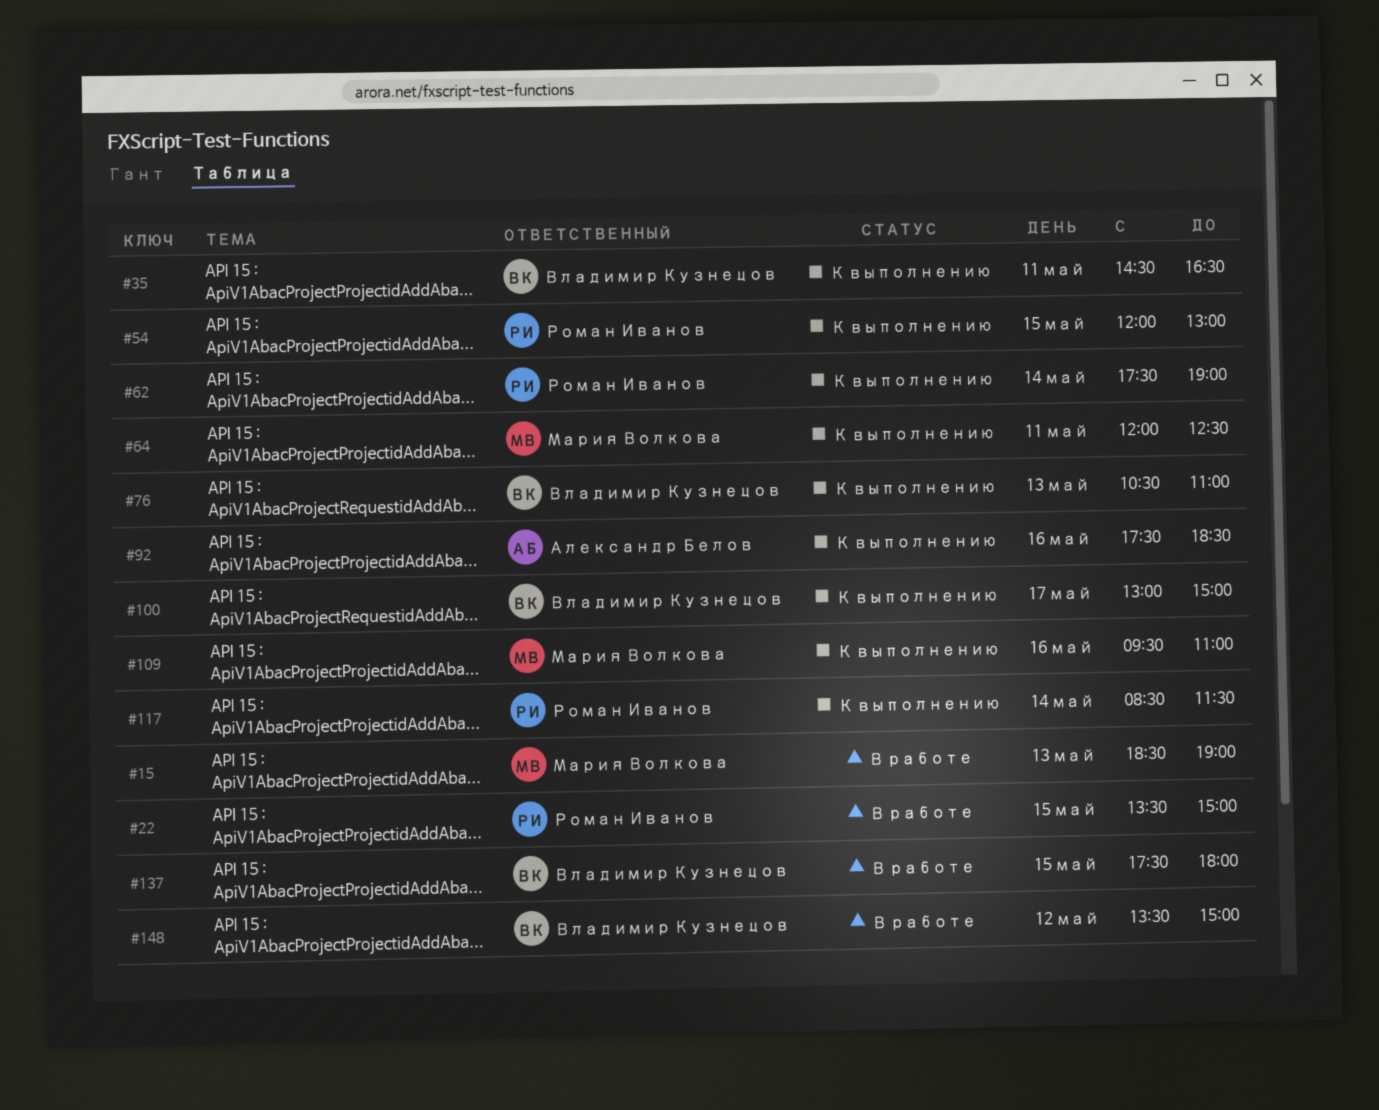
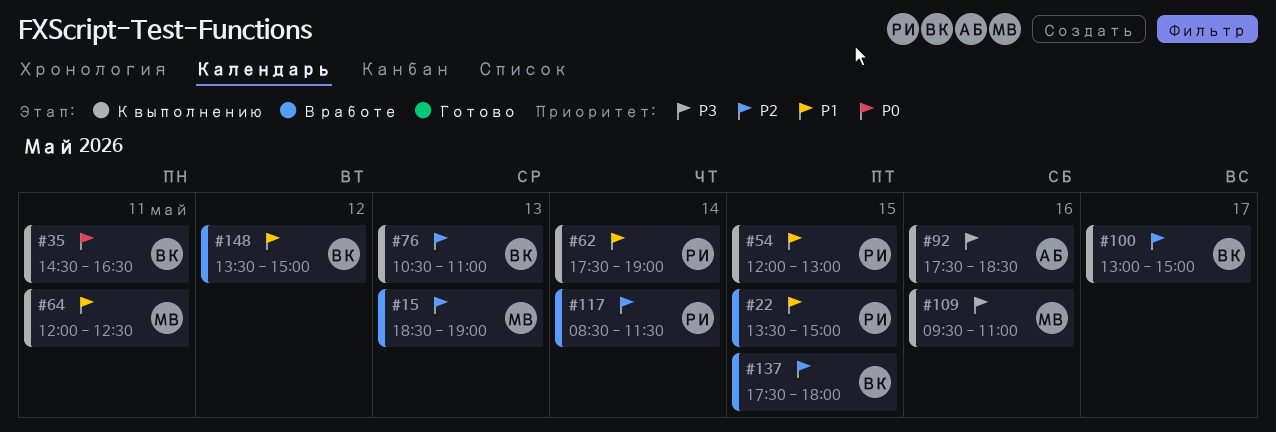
#117, status: К выполнению -> В работе

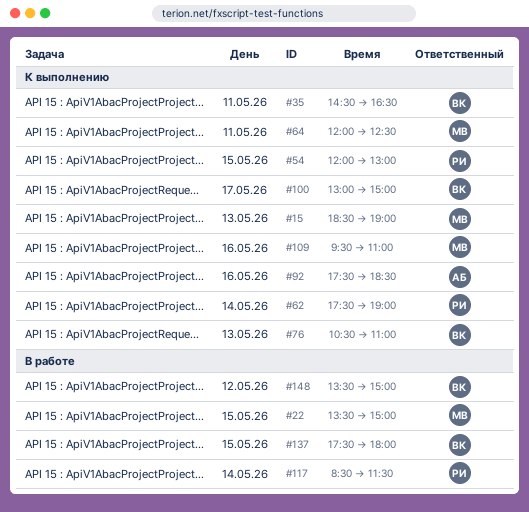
#15, status: В работе -> К выполнению
#22, owner: РИ -> МВ

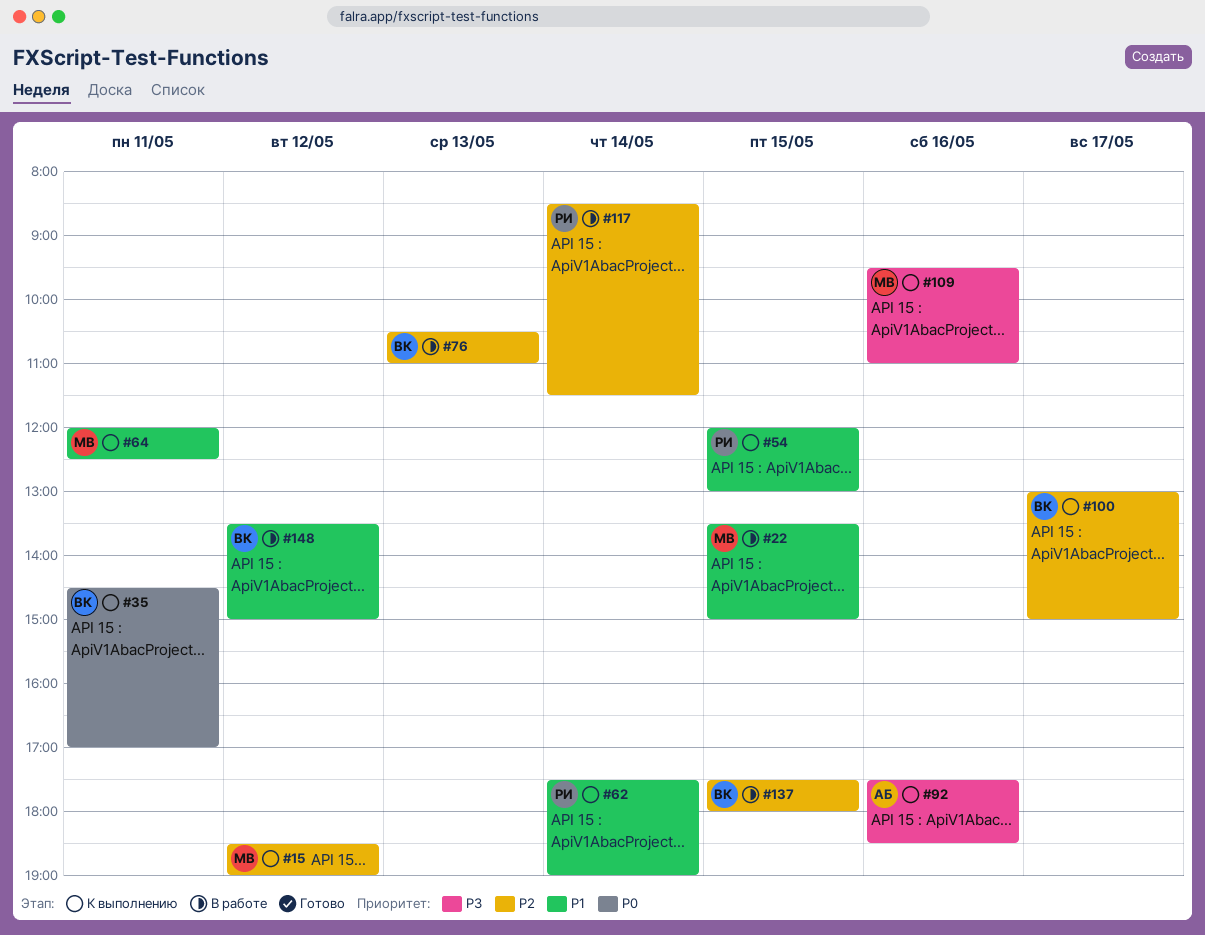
#15, day: May 13 -> May 12
#35, ends: 16:30 -> 17:00
#76, status: К выполнению -> В работе

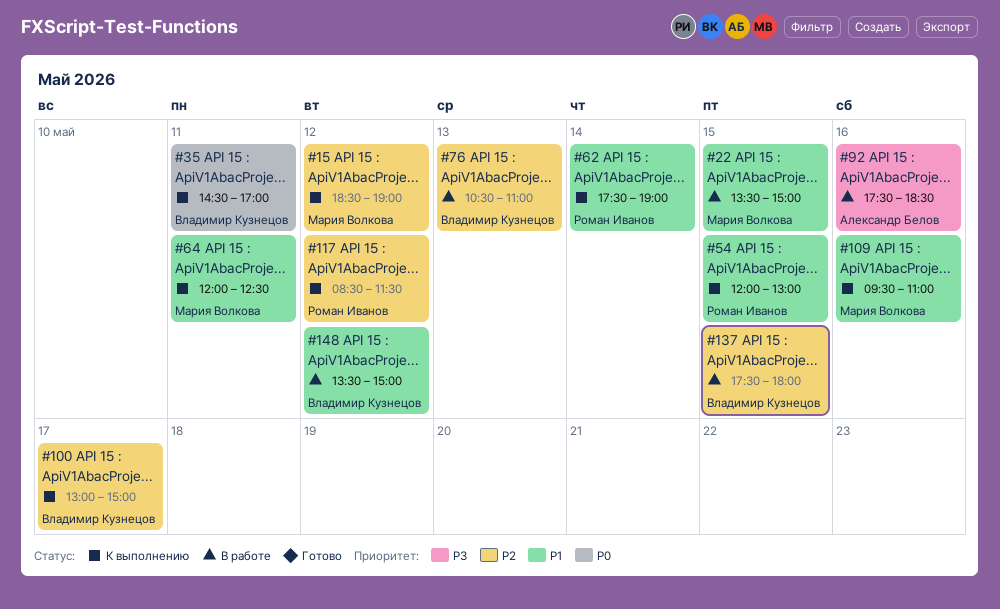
#92, status: К выполнению -> В работе
#109, priority: P3 -> P1
#117, status: В работе -> К выполнению
#117, day: May 14 -> May 12

